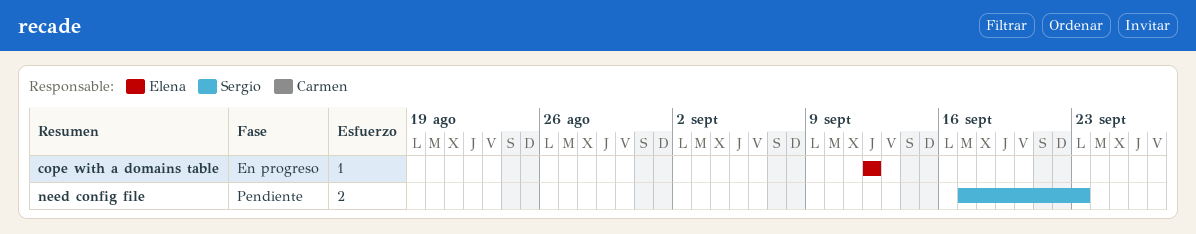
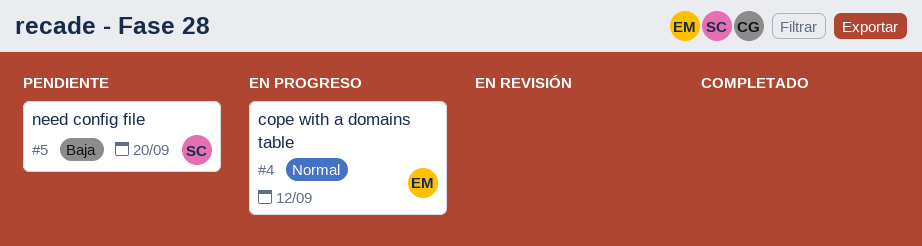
need config file, due: Sep 23 -> Sep 20

